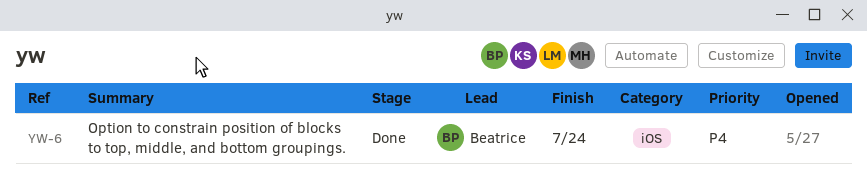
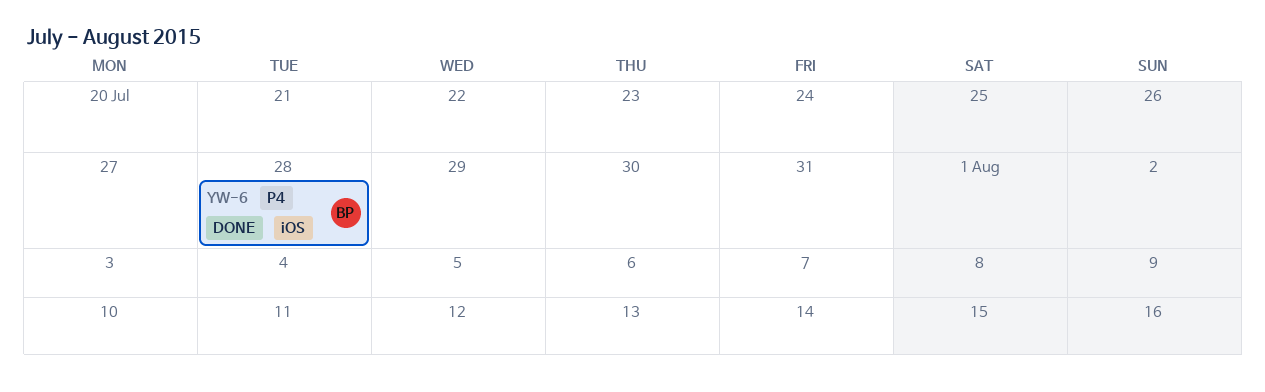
YW-6, due: Jul 24 -> Jul 28

